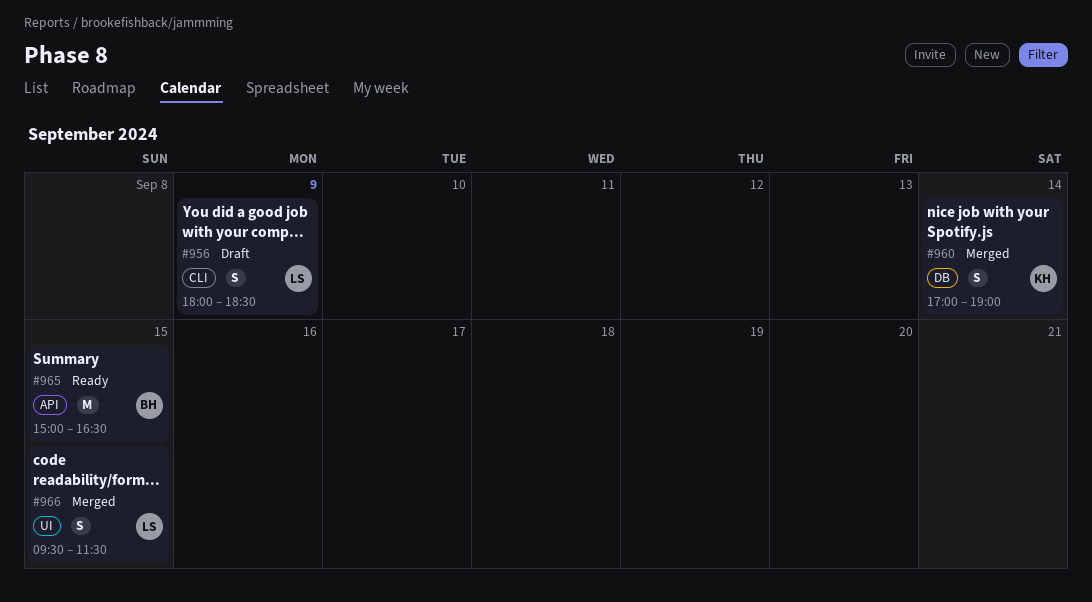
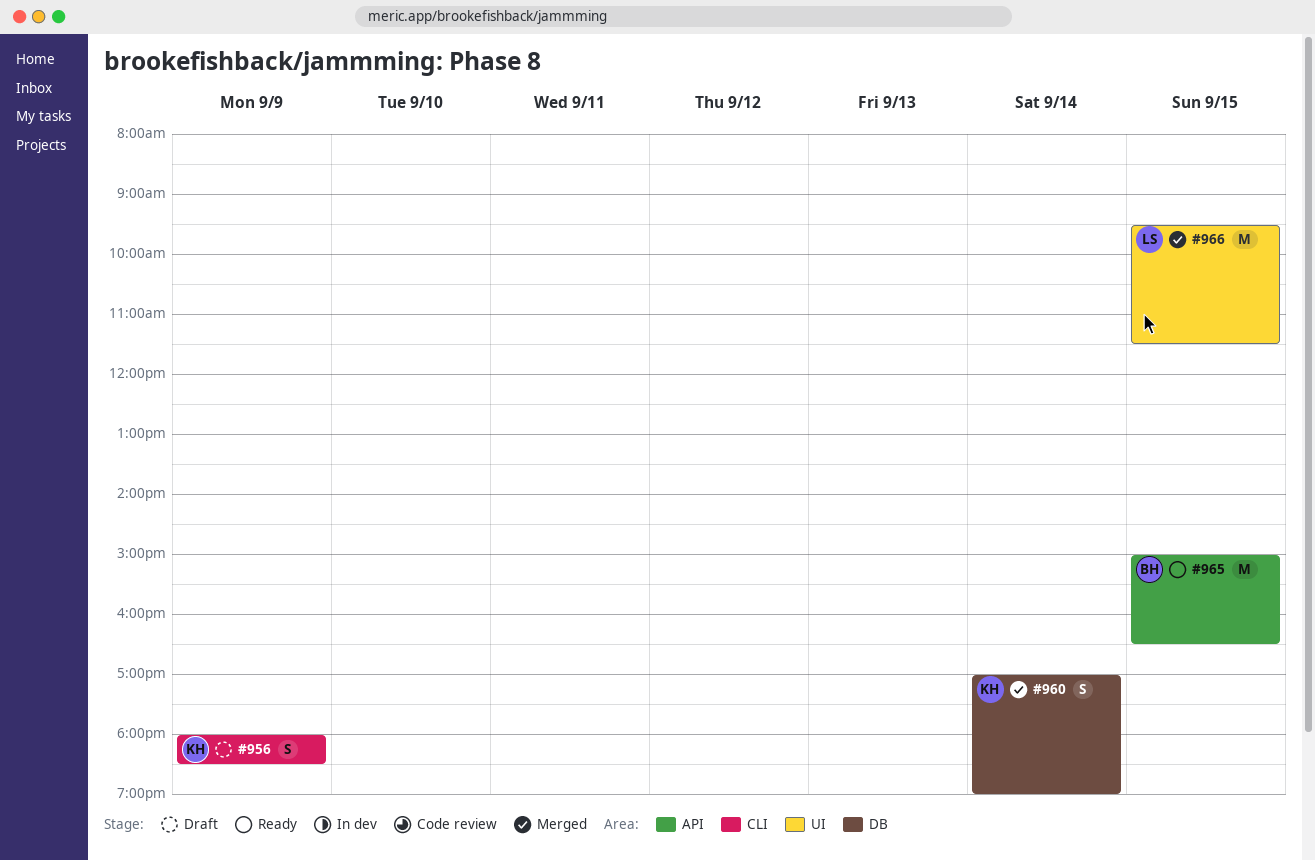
#956, owner: LS -> KH
#966, estimate: S -> M

